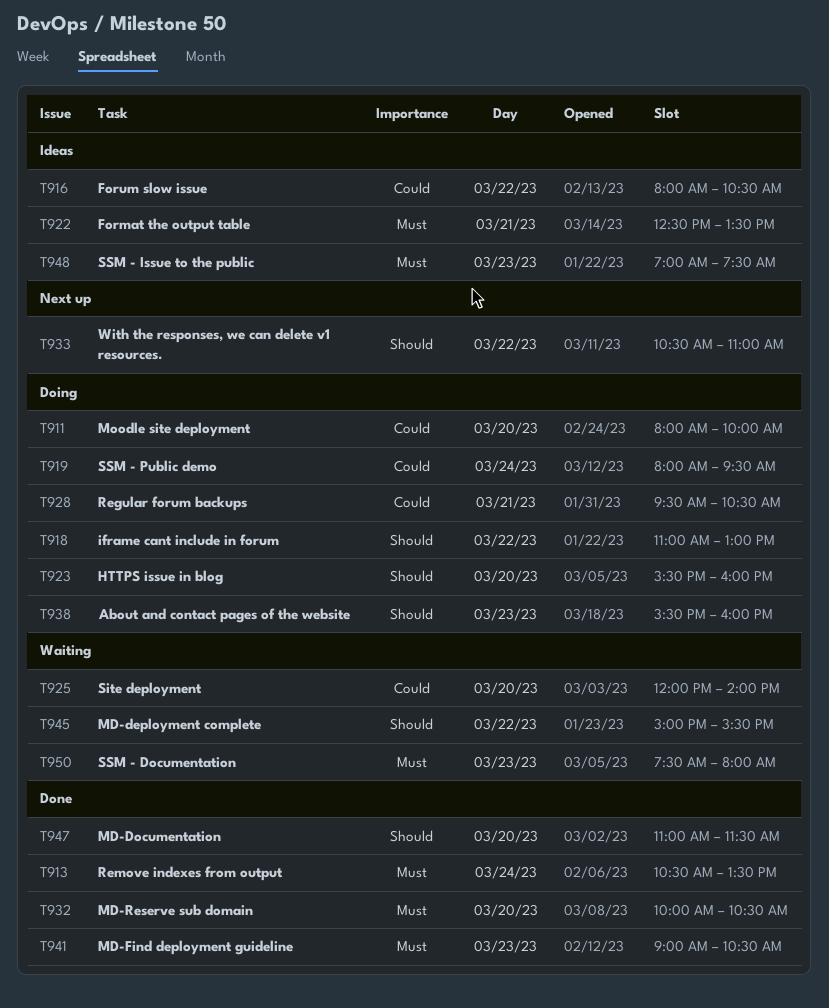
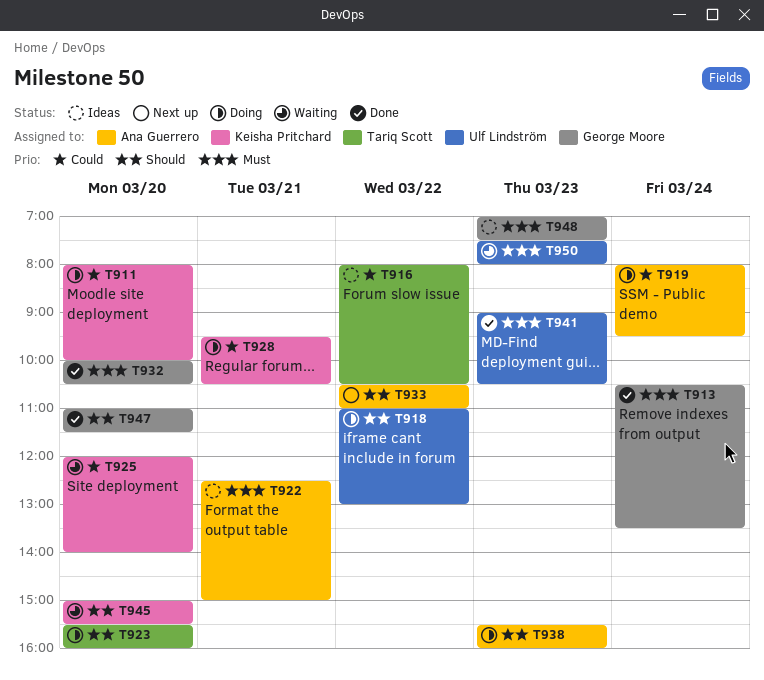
T922, ends: 13:30 -> 15:00
T945, day: Mar 22 -> Mar 20

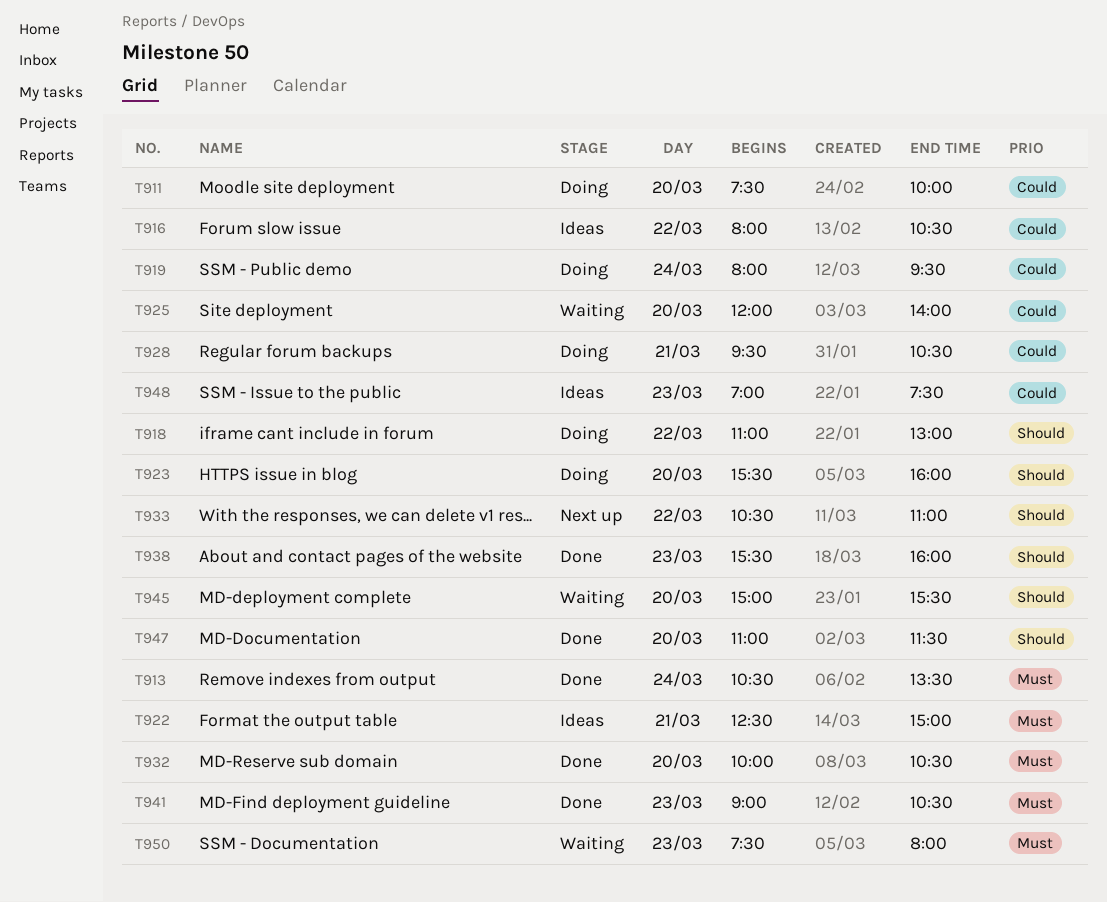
T911, begins: 08:00 -> 07:30
T938, status: Doing -> Done
T948, priority: Must -> Could

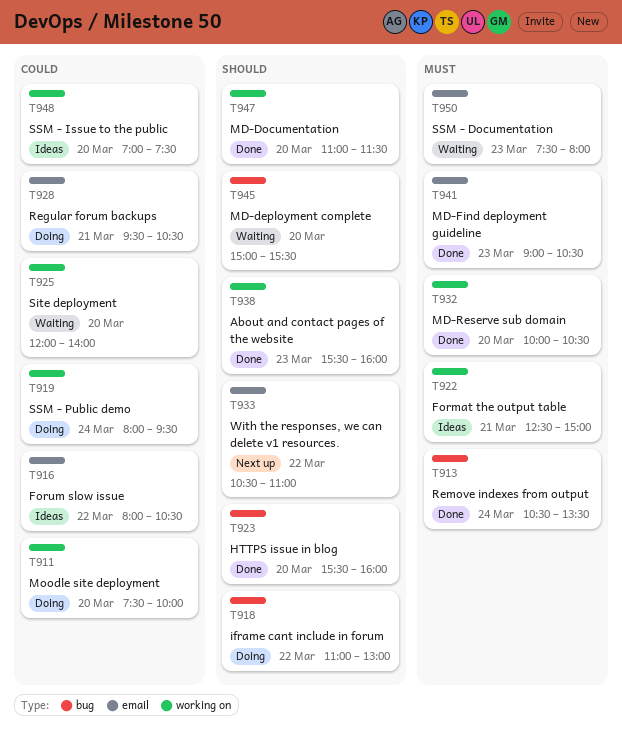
T923, status: Doing -> Done
T948, day: Mar 23 -> Mar 20

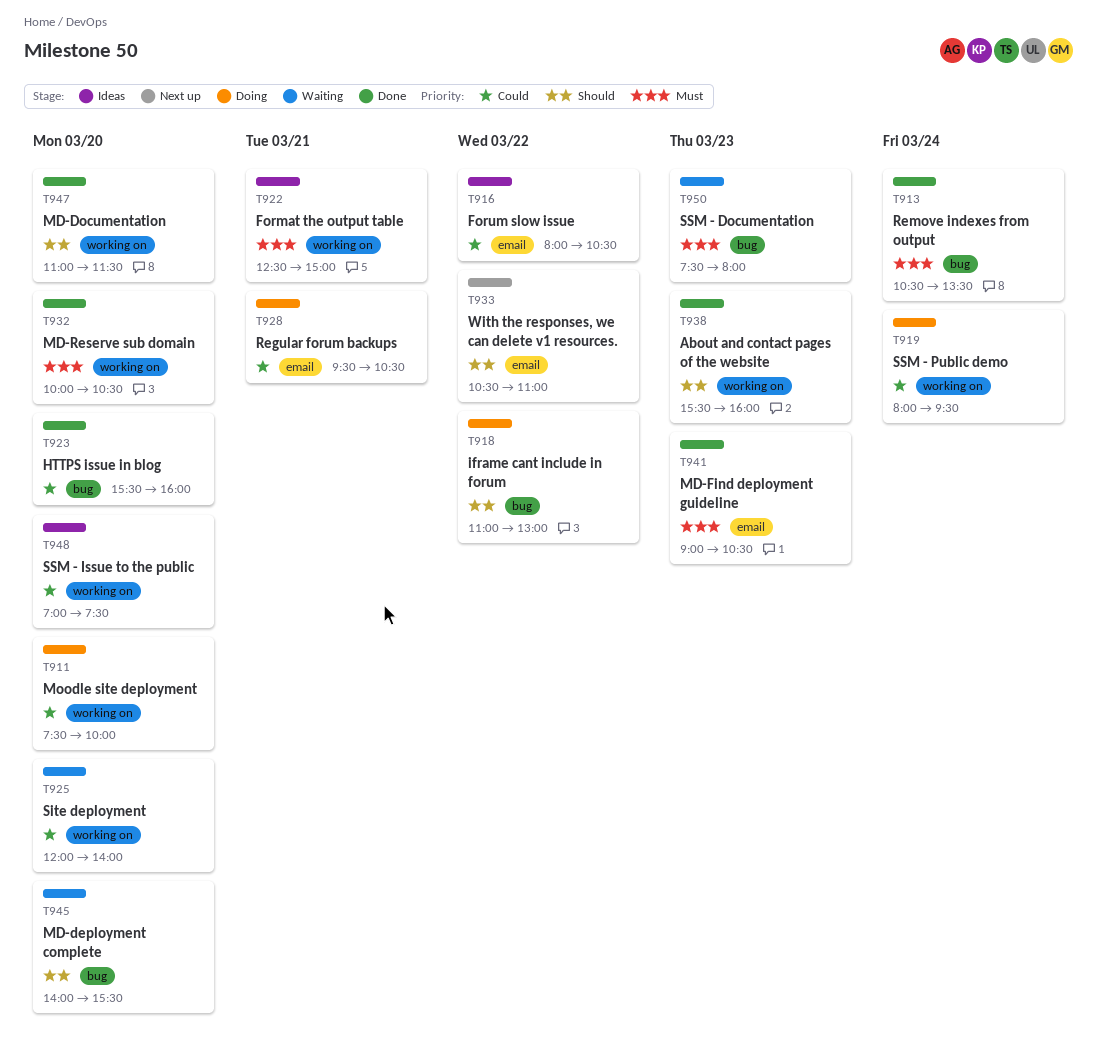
T923, priority: Should -> Could
T945, begins: 15:00 -> 14:00
T950, label: email -> bug

